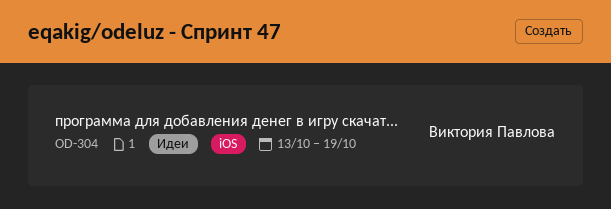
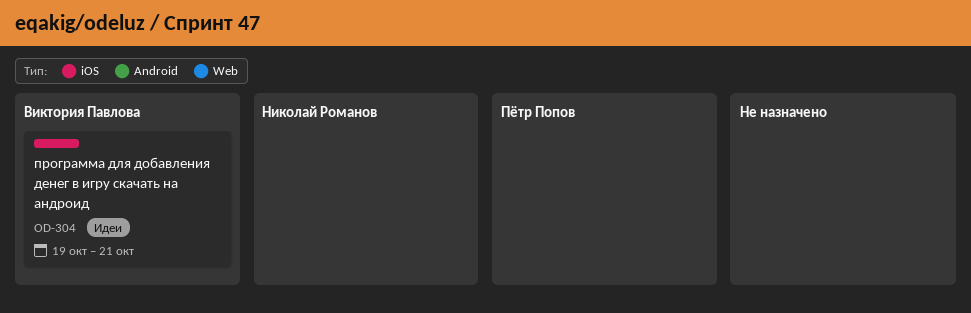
OD-304, start: Oct 13 -> Oct 19
OD-304, due: Oct 19 -> Oct 21

